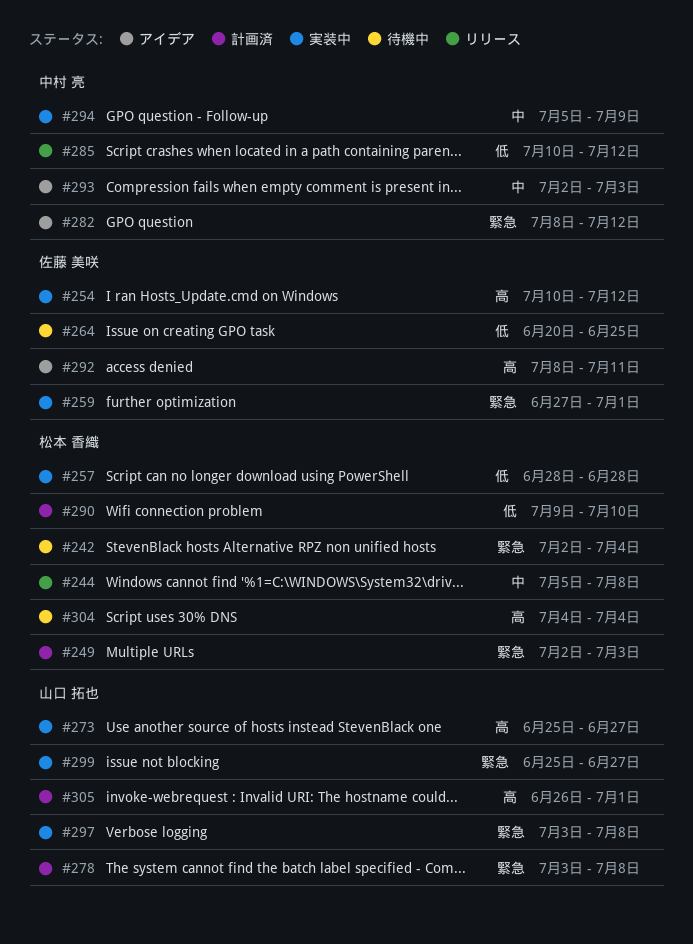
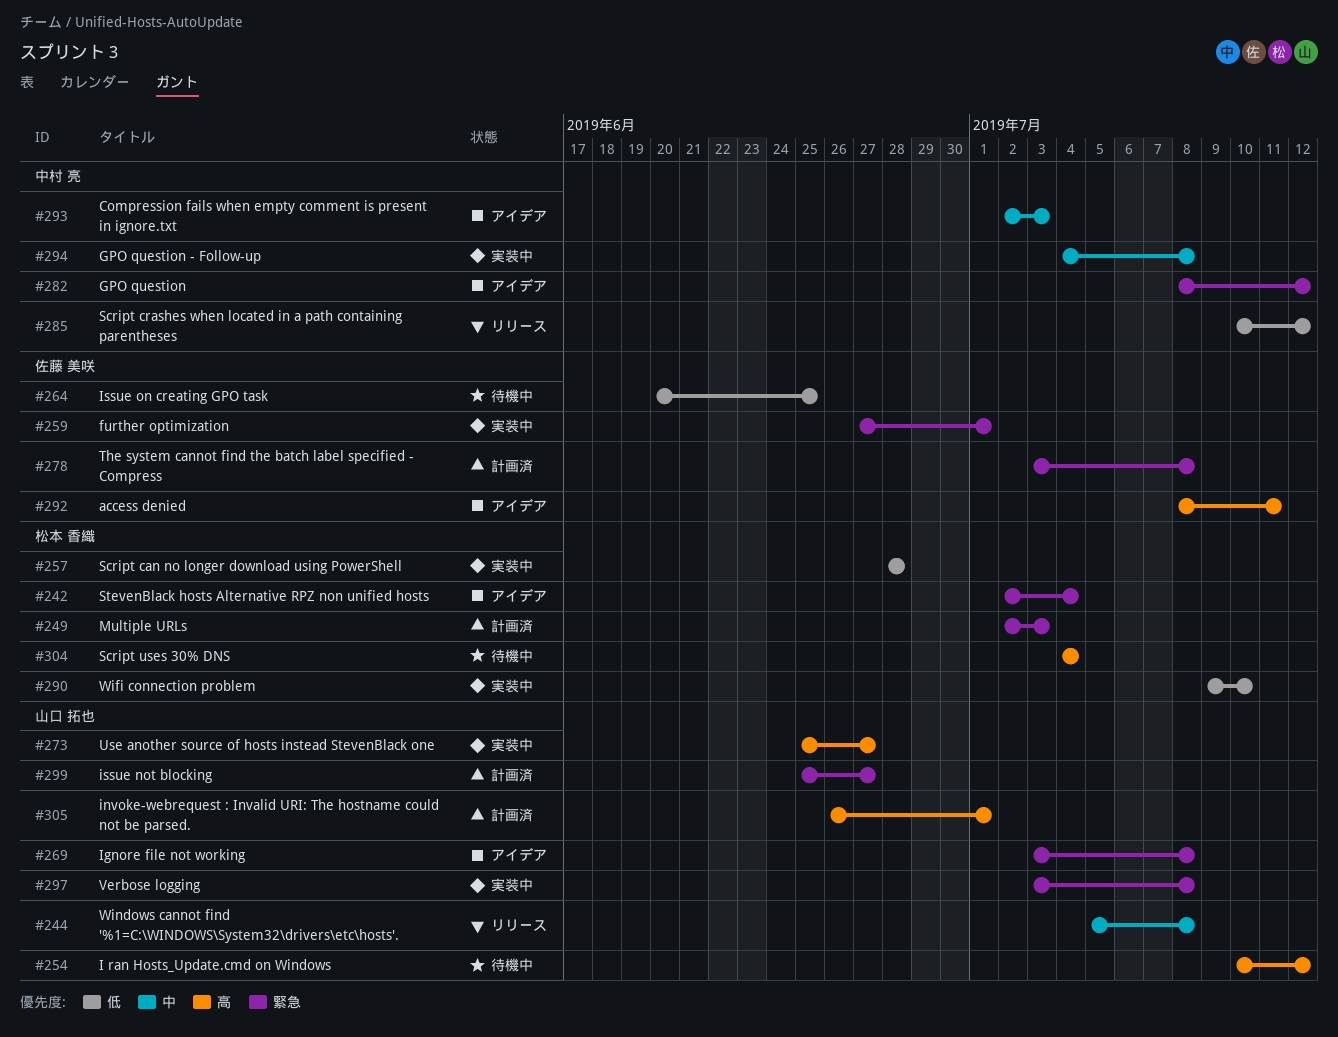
#242, status: 待機中 -> アイデア
#244, owner: 松本 香織 -> 山口 拓也
#254, status: 実装中 -> 待機中
#254, owner: 佐藤 美咲 -> 山口 拓也
#269: none -> present
#278, owner: 山口 拓也 -> 佐藤 美咲
#290, status: 計画済 -> 実装中
#294, start: Jul 5 -> Jul 4
#294, due: Jul 9 -> Jul 8
#299, status: 実装中 -> 計画済

